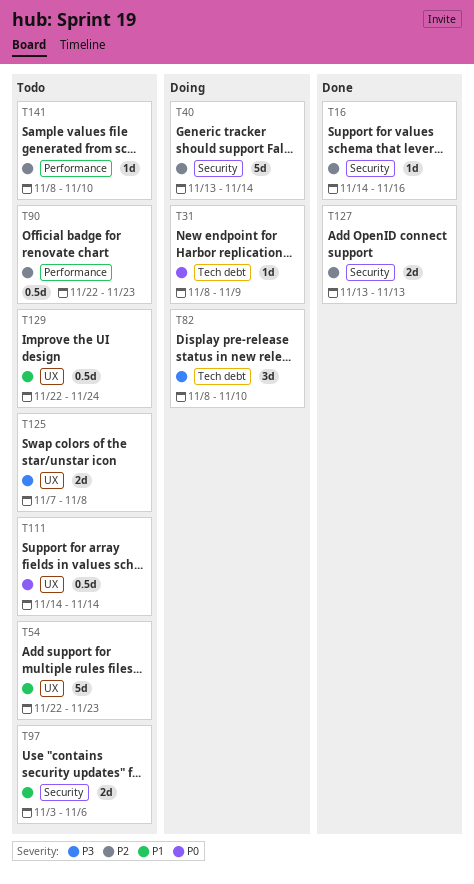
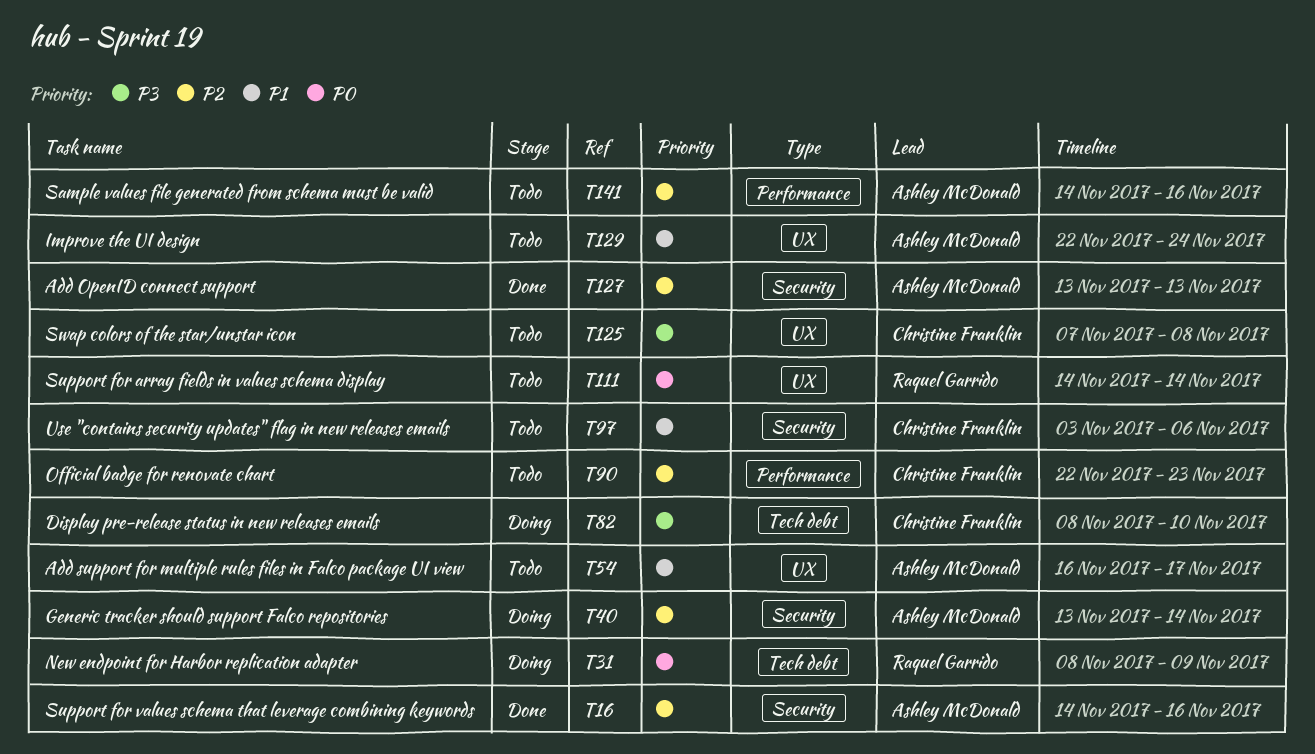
T54, start: Nov 22 -> Nov 16
T54, due: Nov 23 -> Nov 17
T141, start: Nov 8 -> Nov 14
T141, due: Nov 10 -> Nov 16

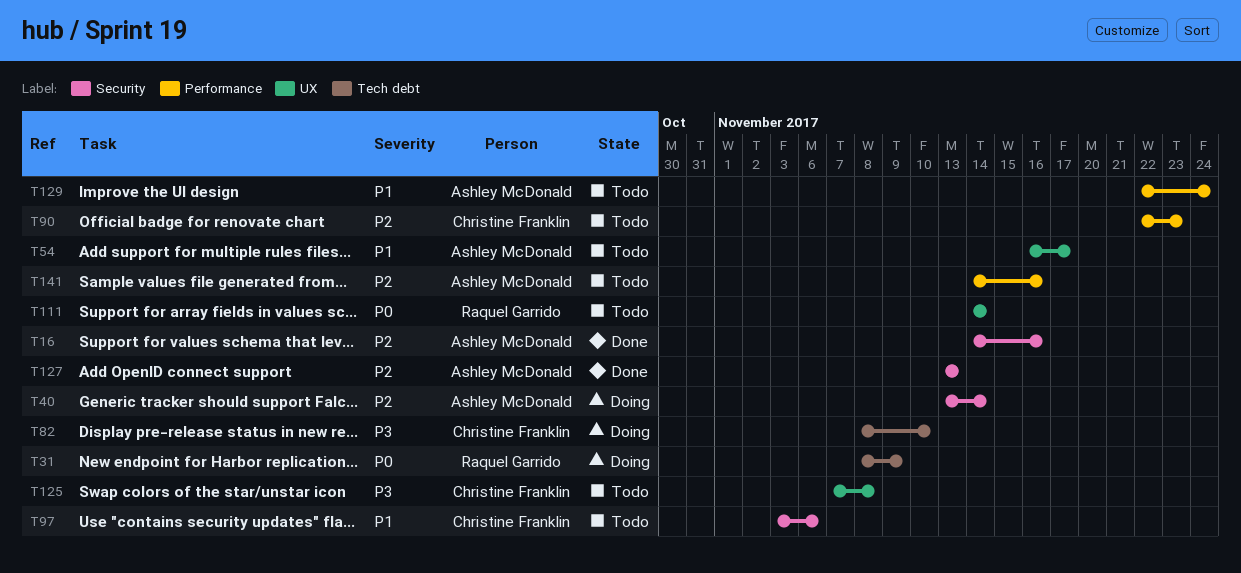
T129, label: UX -> Performance

